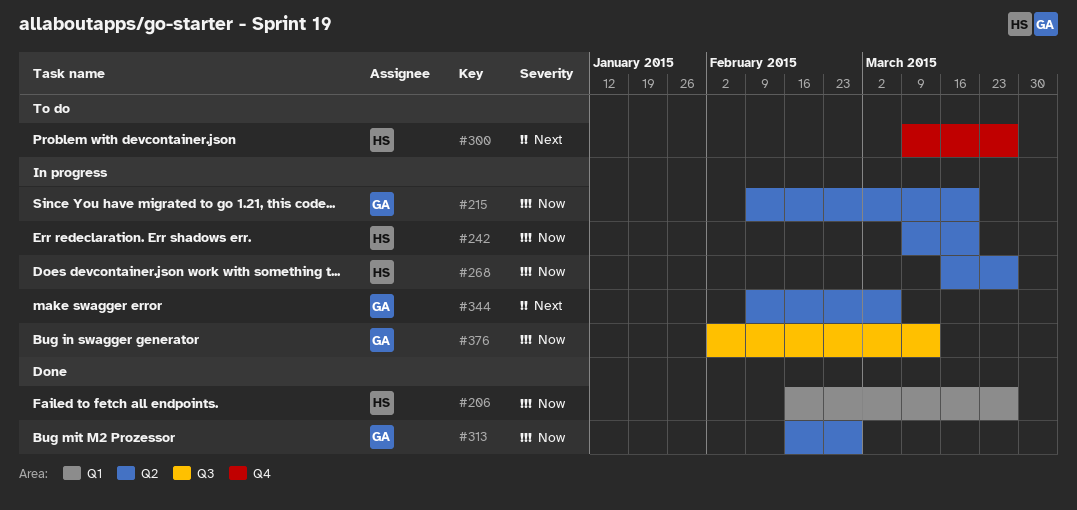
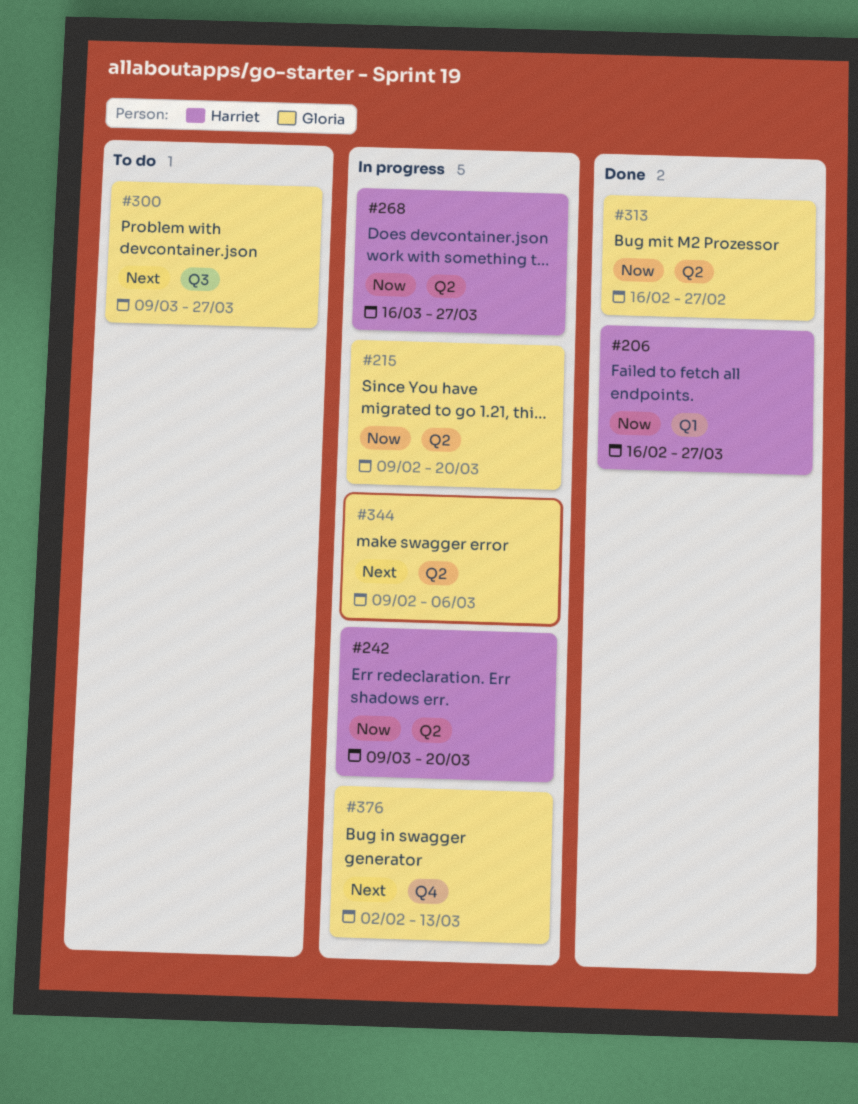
#300, owner: Harriet -> Gloria
#300, label: Q4 -> Q3
#376, priority: Now -> Next
#376, label: Q3 -> Q4

